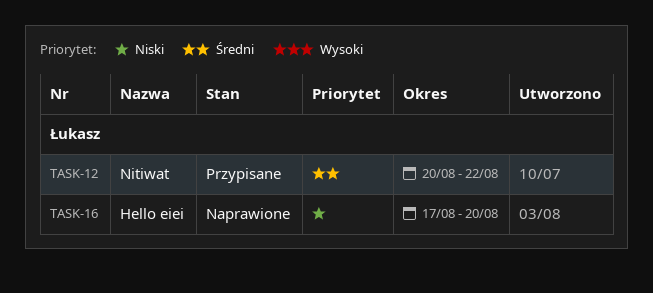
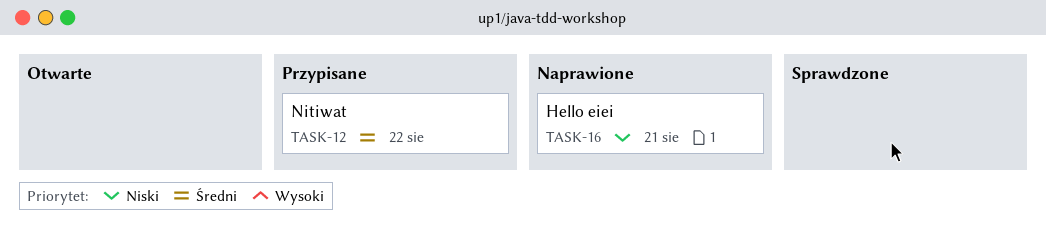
TASK-16, due: Aug 20 -> Aug 21

